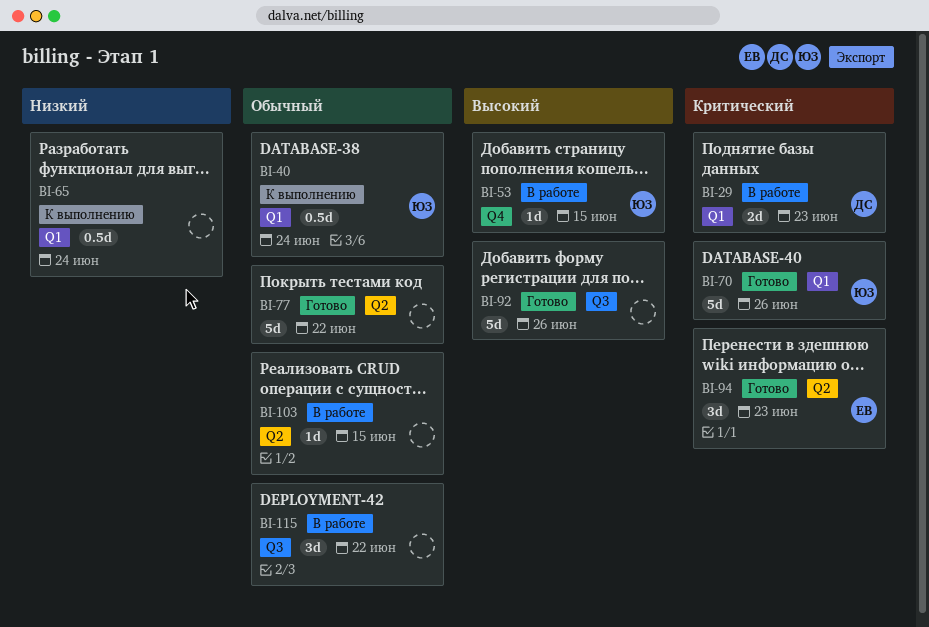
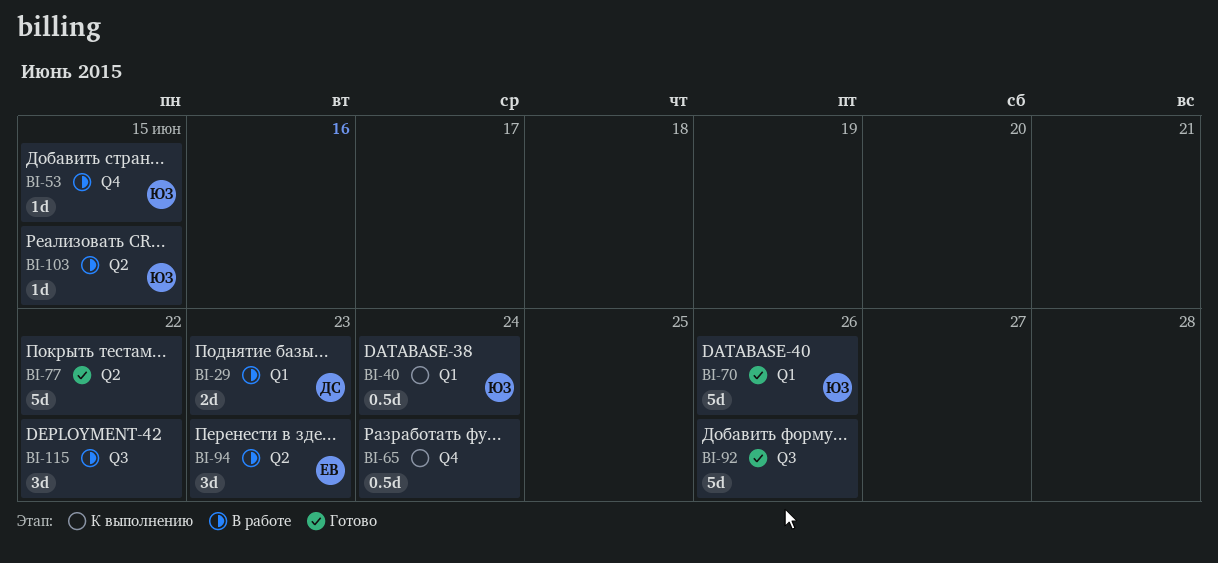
BI-65, label: Q1 -> Q4
BI-94, status: Готово -> В работе
BI-103, owner: none -> ЮЗ

